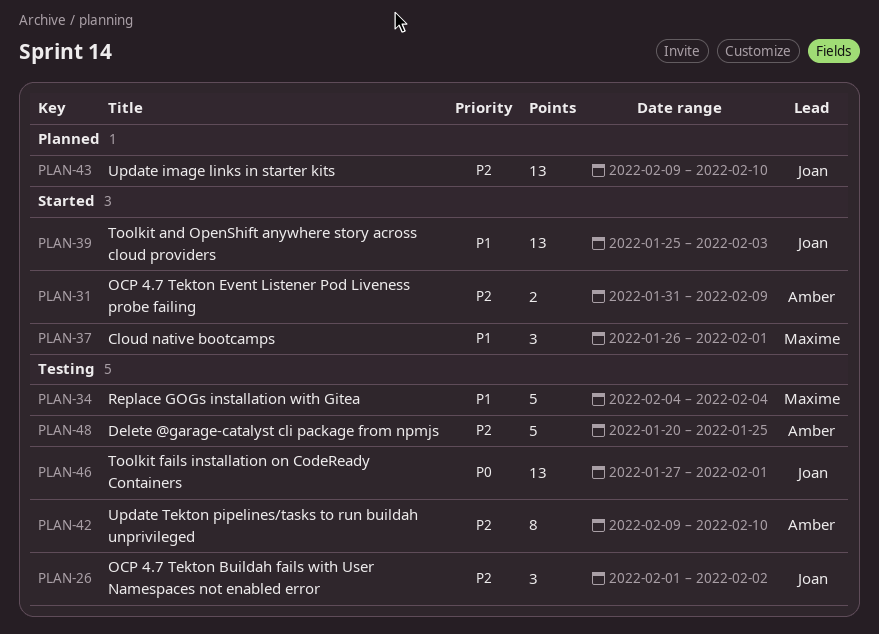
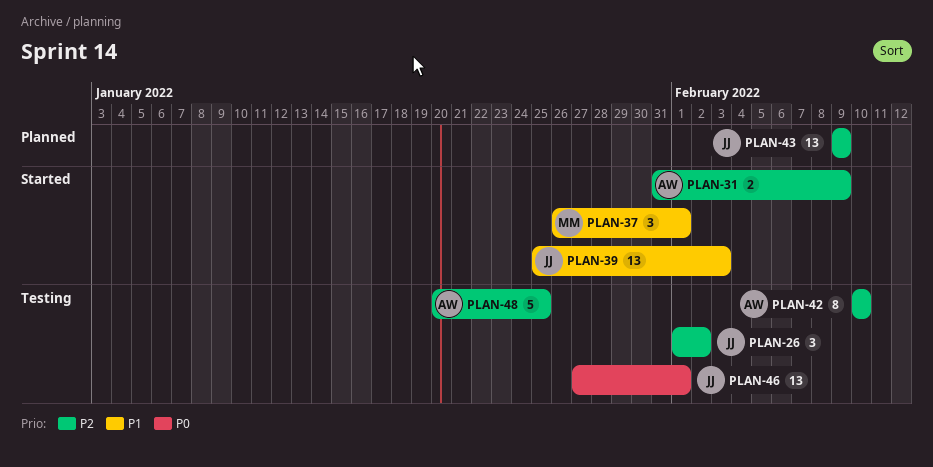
PLAN-34: present -> none
PLAN-42, start: Feb 9 -> Feb 10
PLAN-43, due: Feb 10 -> Feb 9

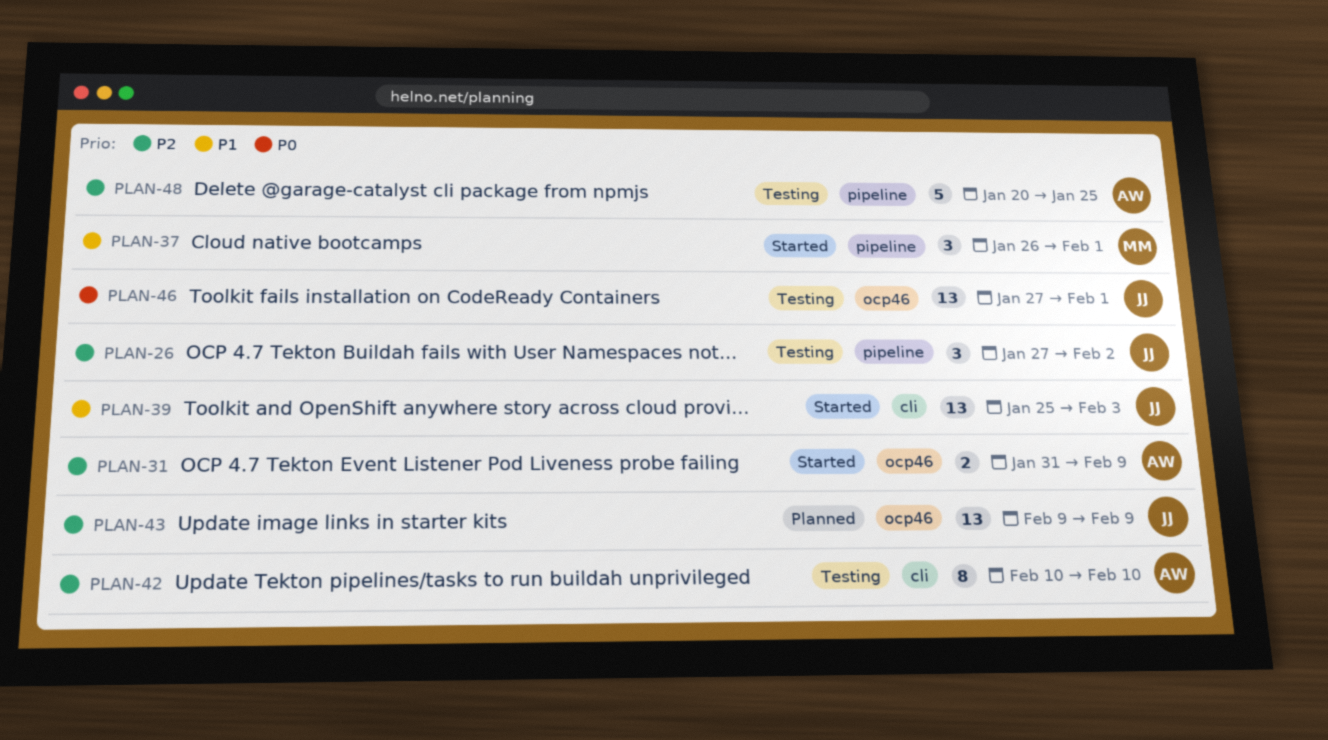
PLAN-26, start: Feb 1 -> Jan 27

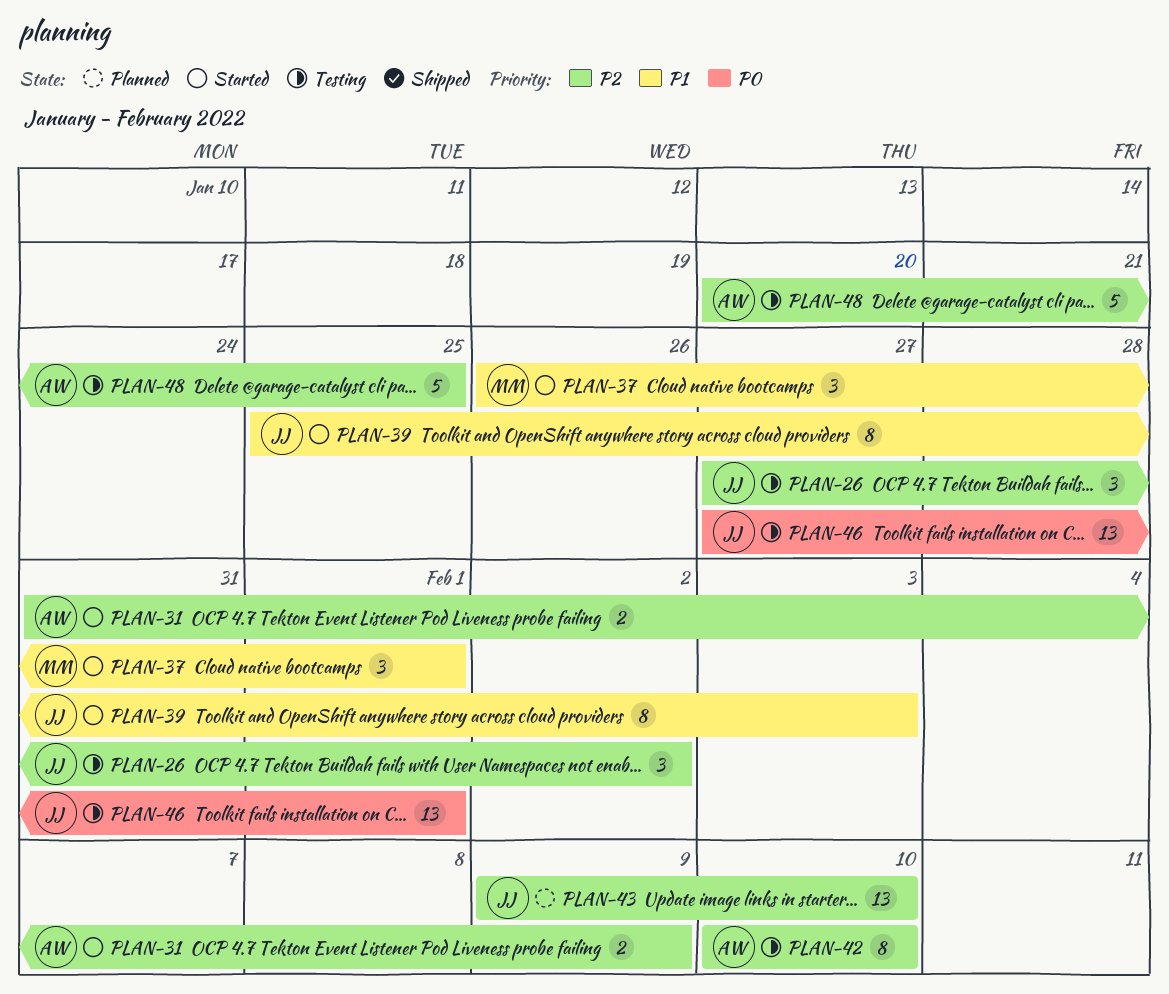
PLAN-39, estimate: 13 -> 8
PLAN-43, due: Feb 9 -> Feb 10

